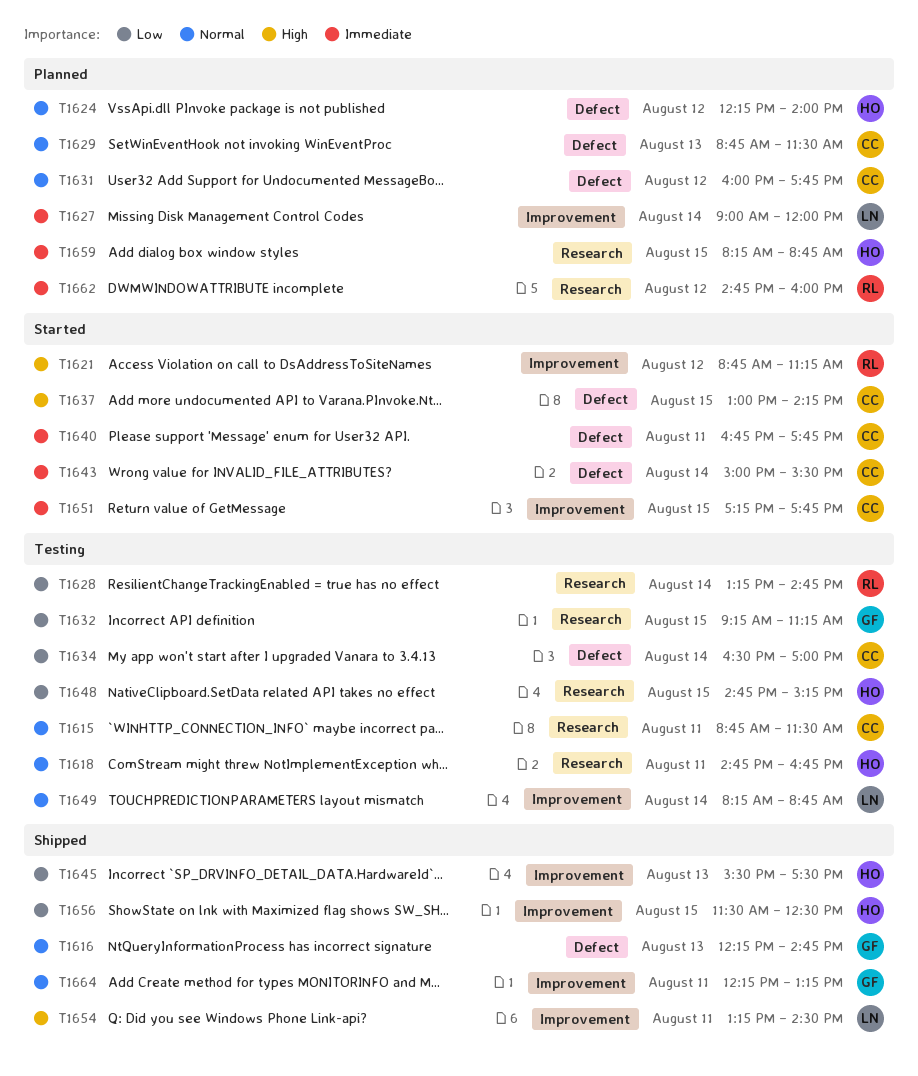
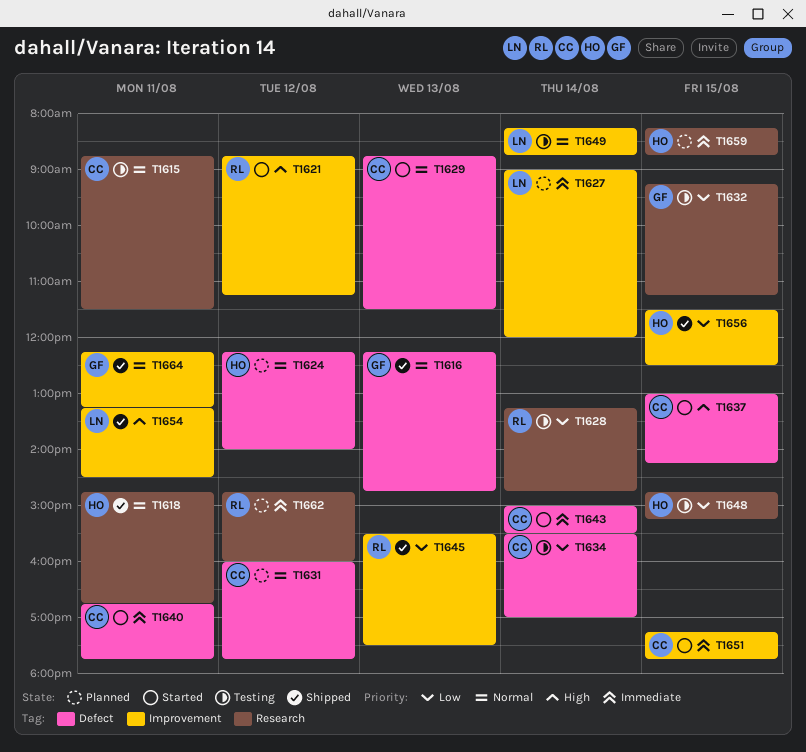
T1618, status: Testing -> Shipped
T1629, status: Planned -> Started
T1634, begins: 16:30 -> 15:30
T1645, owner: HO -> RL

